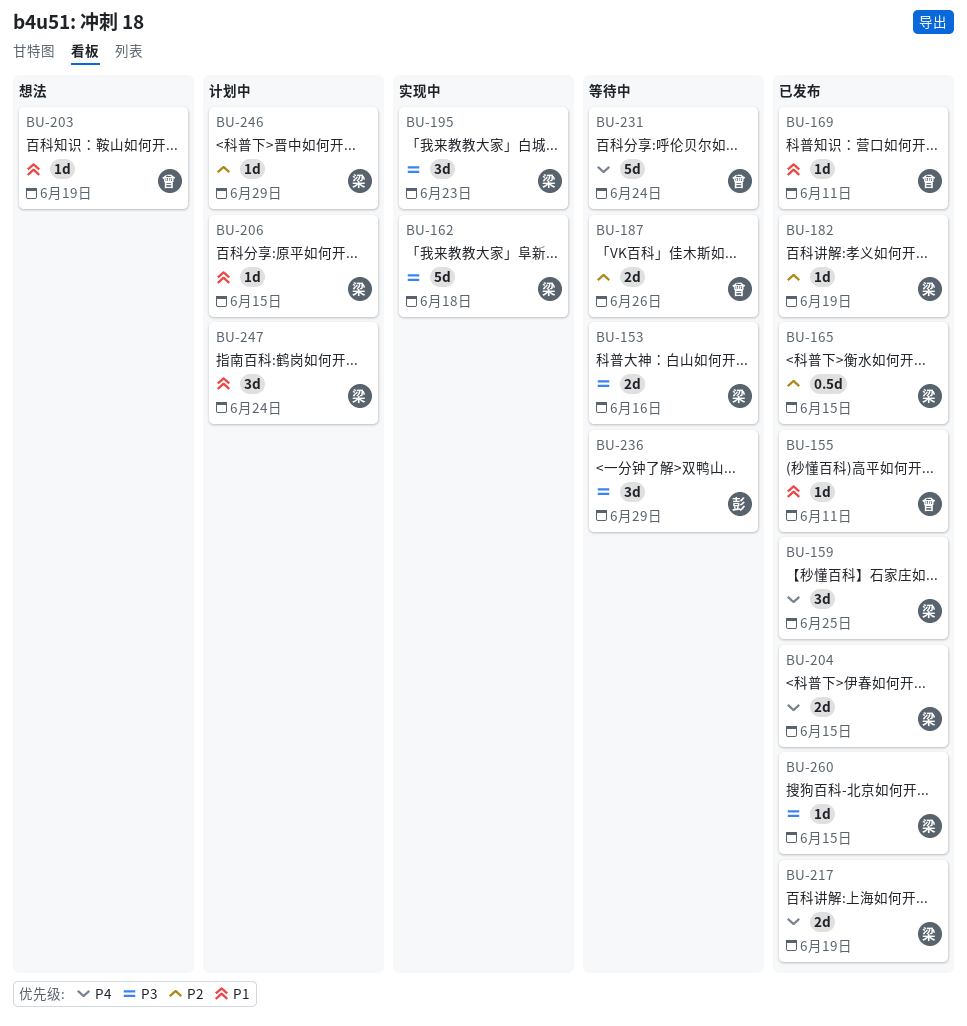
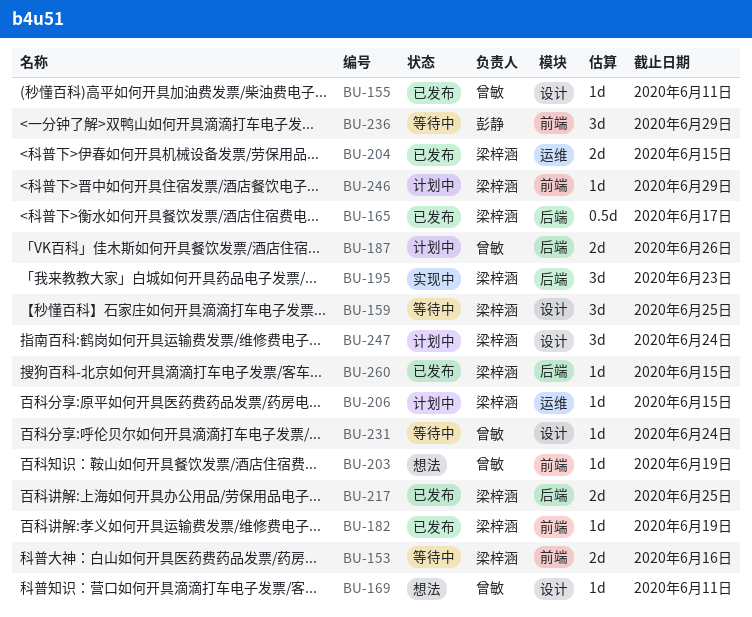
BU-159, status: 已发布 -> 等待中
BU-162: present -> none
BU-165, due: Jun 15 -> Jun 17
BU-169, status: 已发布 -> 想法
BU-187, status: 等待中 -> 计划中
BU-217, due: Jun 19 -> Jun 25
BU-231, estimate: 5d -> 1d

